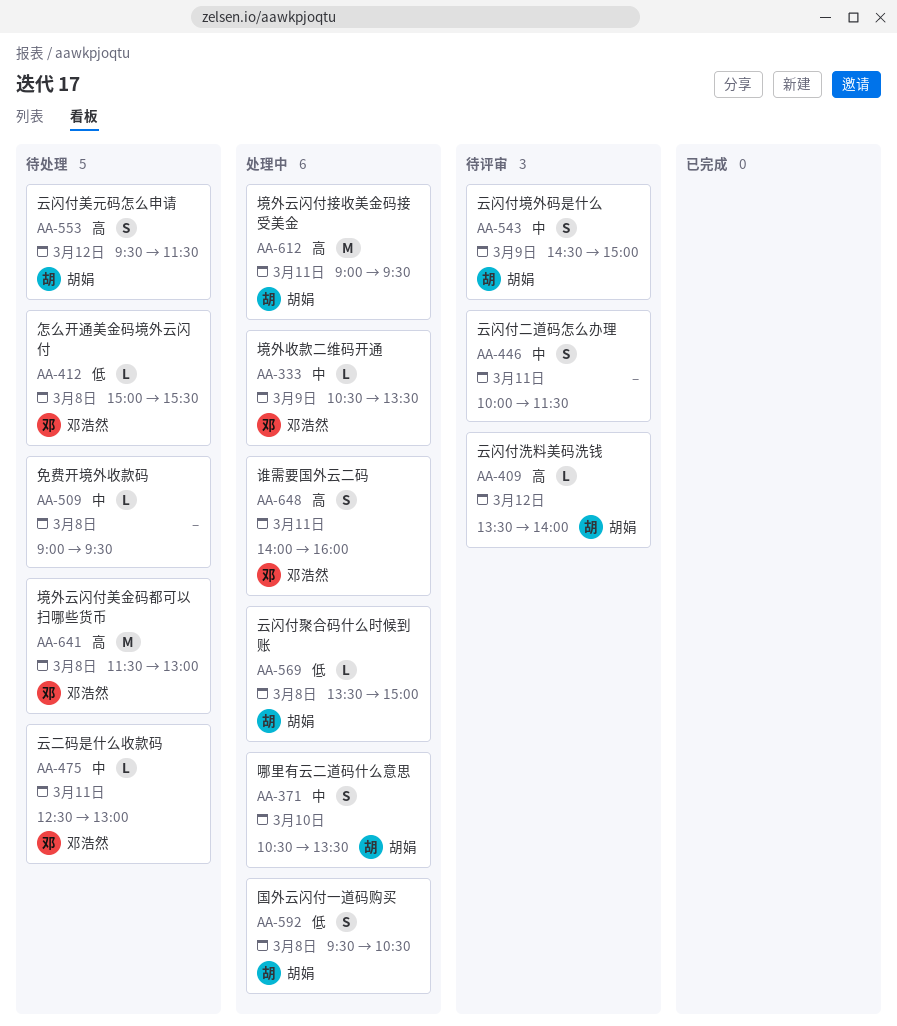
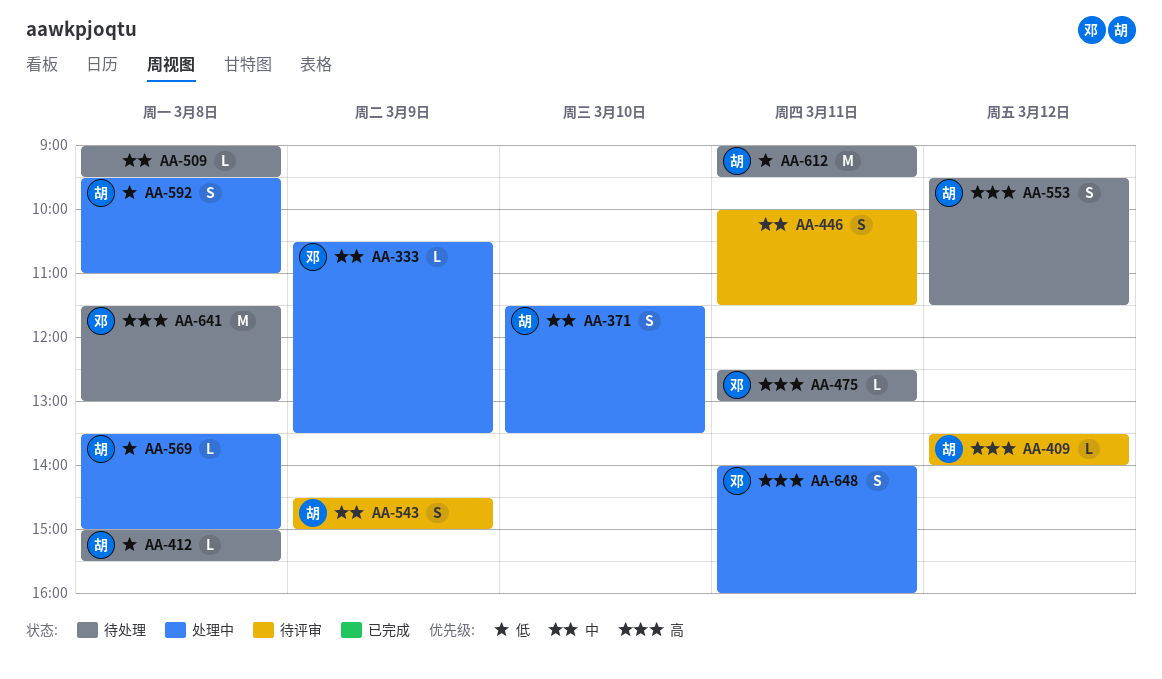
AA-371, begins: 10:30 -> 11:30
AA-412, owner: 邓浩然 -> 胡娟
AA-475, priority: 中 -> 高
AA-592, ends: 10:30 -> 11:00
AA-612, status: 处理中 -> 待处理
AA-612, priority: 高 -> 低

